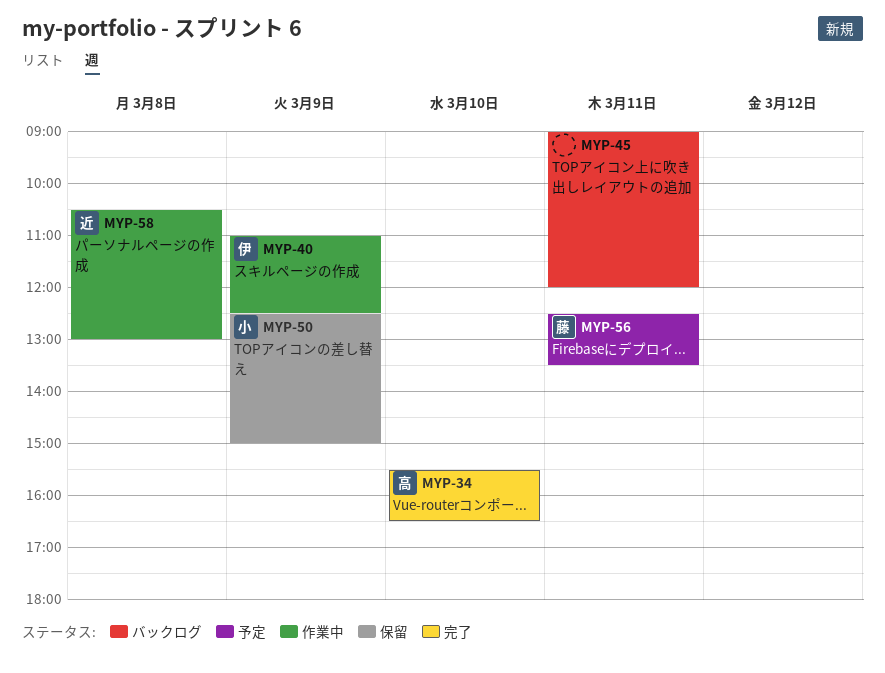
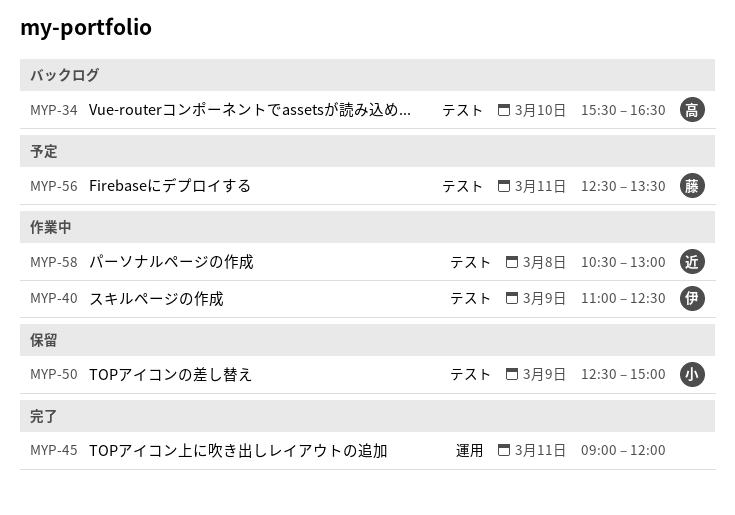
MYP-34, status: 完了 -> バックログ
MYP-45, status: バックログ -> 完了

